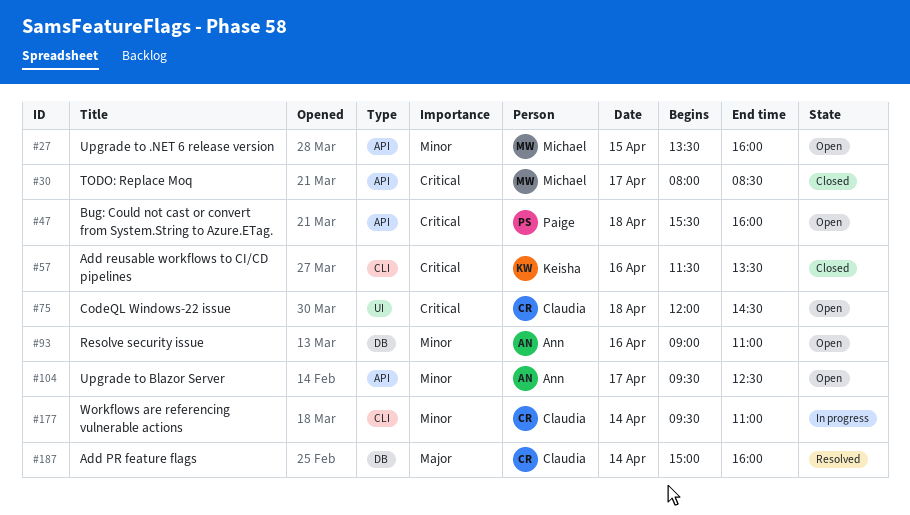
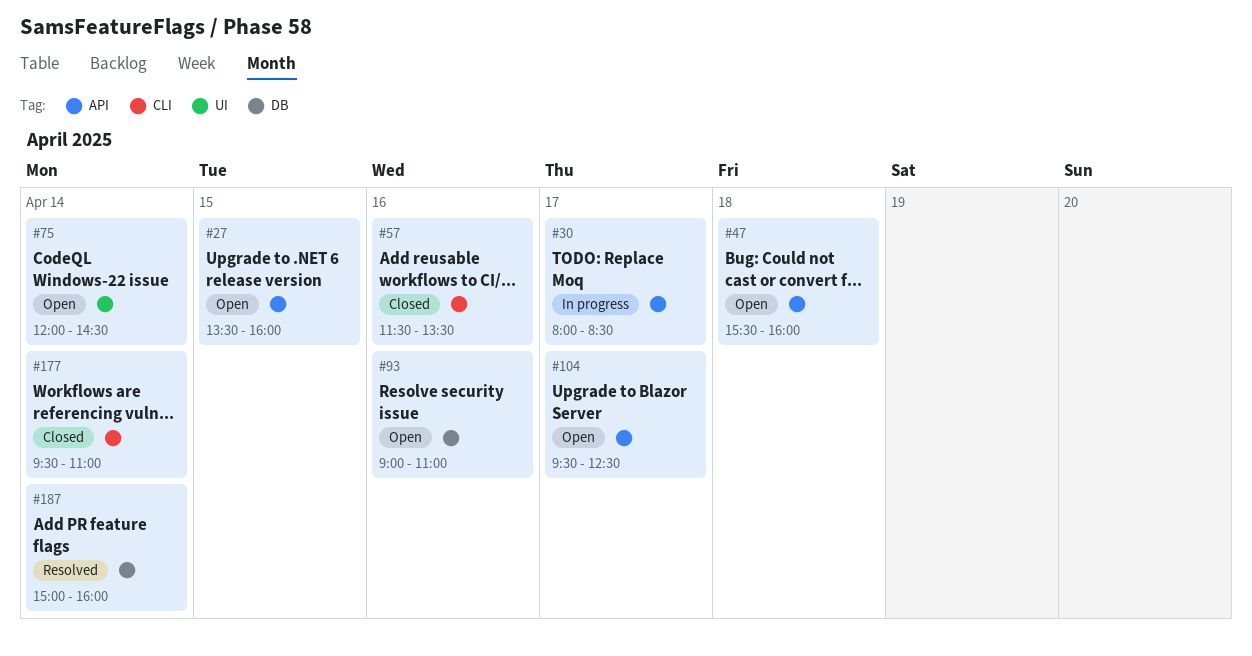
#30, status: Closed -> In progress
#75, day: Apr 18 -> Apr 14
#177, status: In progress -> Closed

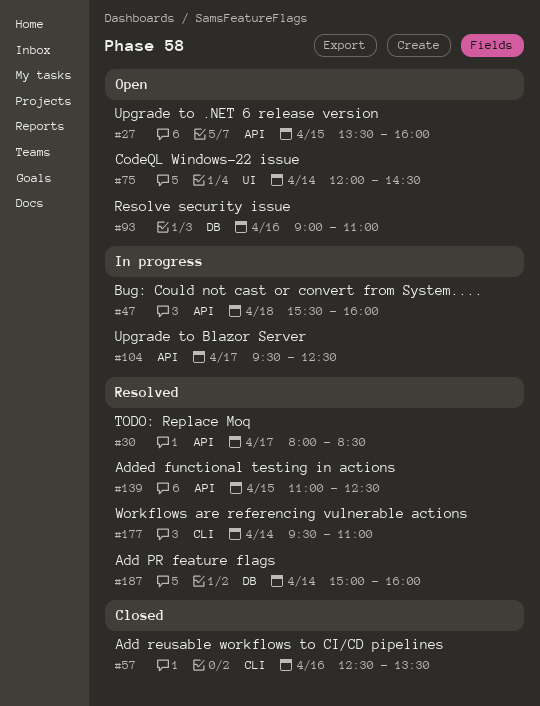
#30, status: In progress -> Resolved
#47, status: Open -> In progress
#57, begins: 11:30 -> 12:30
#104, status: Open -> In progress
#139: none -> present
#177, status: Closed -> Resolved

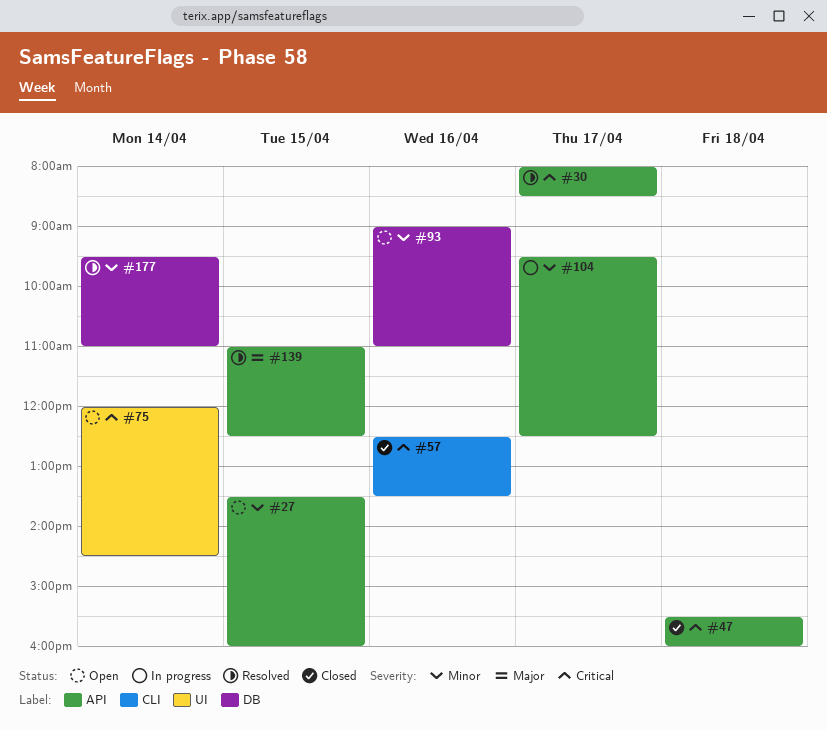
#47, status: In progress -> Closed
#177, label: CLI -> DB
#187: present -> none

